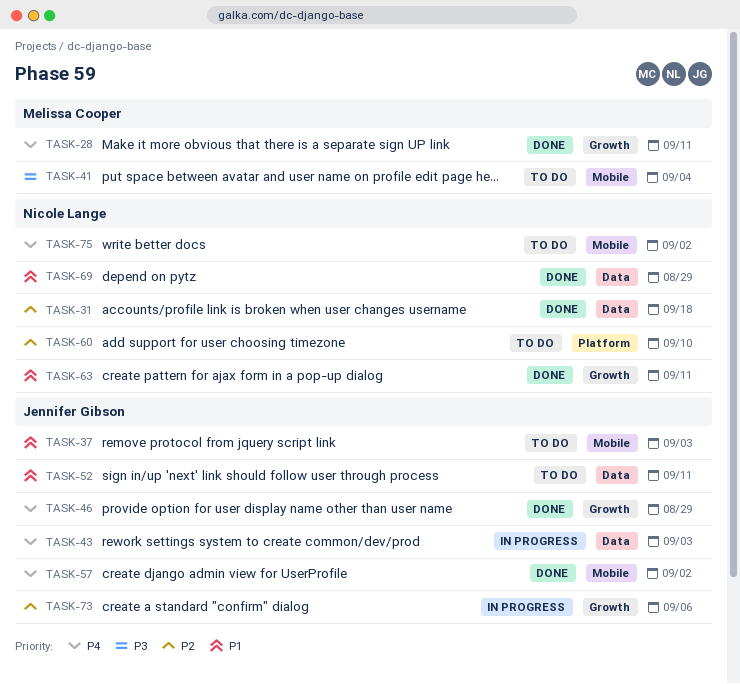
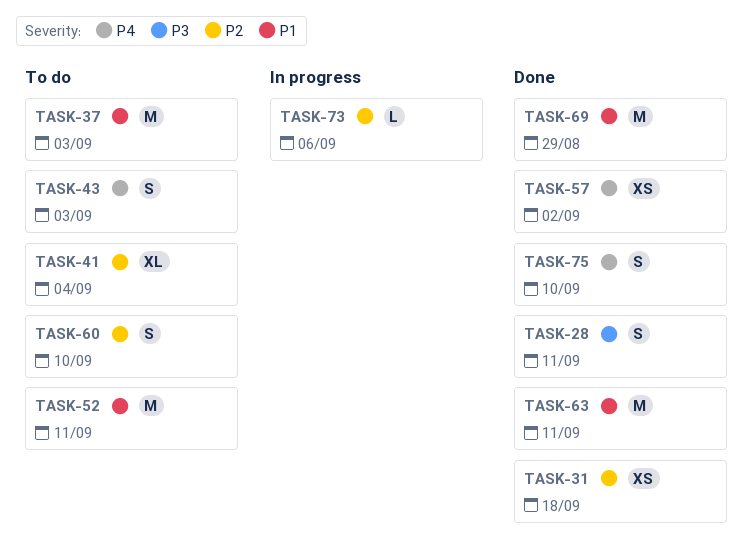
TASK-28, priority: P4 -> P3
TASK-41, priority: P3 -> P2
TASK-43, status: In progress -> To do
TASK-46: present -> none
TASK-75, status: To do -> Done
TASK-75, due: Sep 2 -> Sep 10

